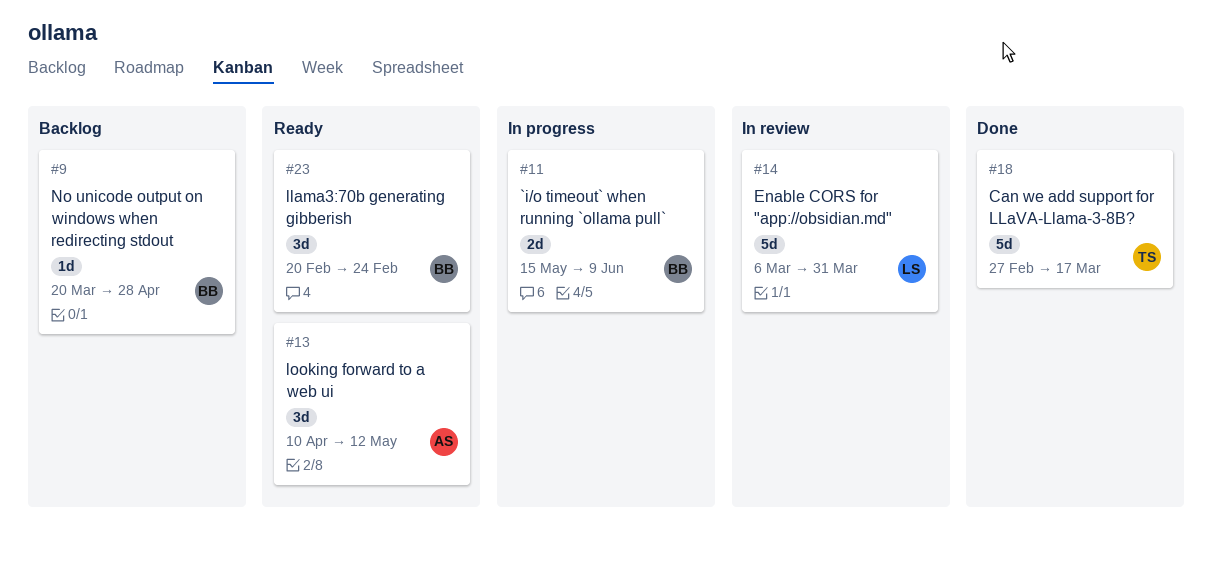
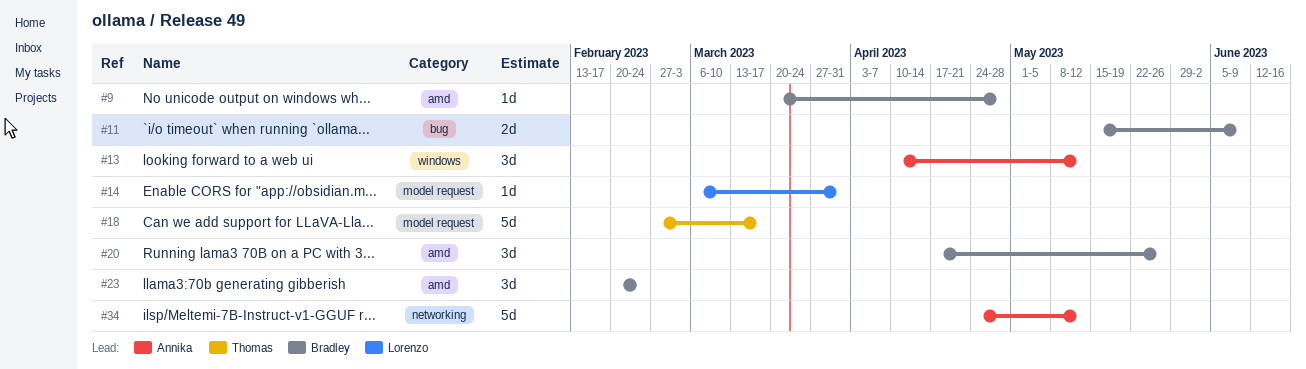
#14, estimate: 5d -> 1d
#20: none -> present
#34: none -> present

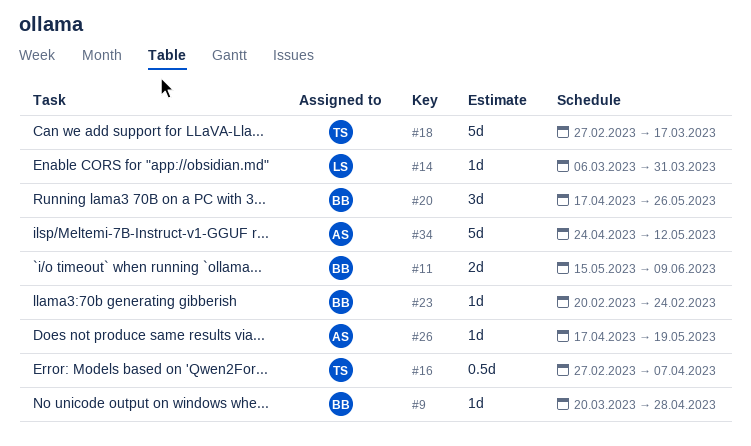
#13: present -> none
#16: none -> present
#23, estimate: 3d -> 1d
#26: none -> present

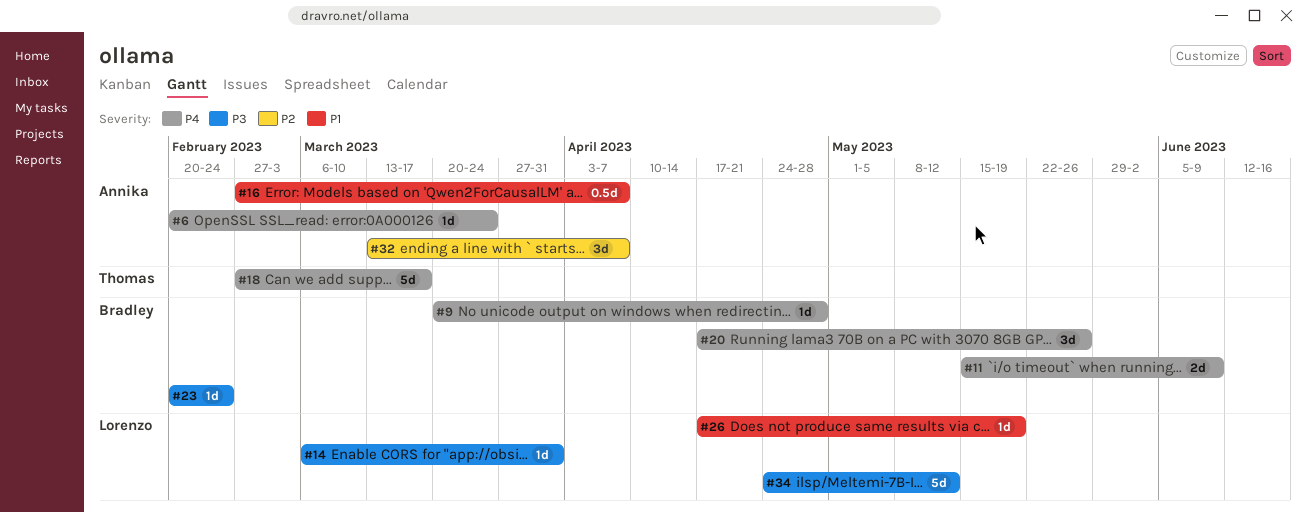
#6: none -> present
#16, owner: Thomas -> Annika
#26, owner: Annika -> Lorenzo
#32: none -> present
#34, owner: Annika -> Lorenzo

